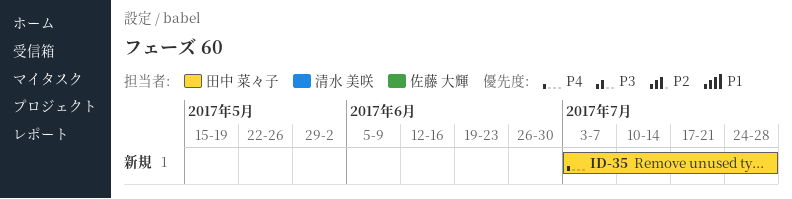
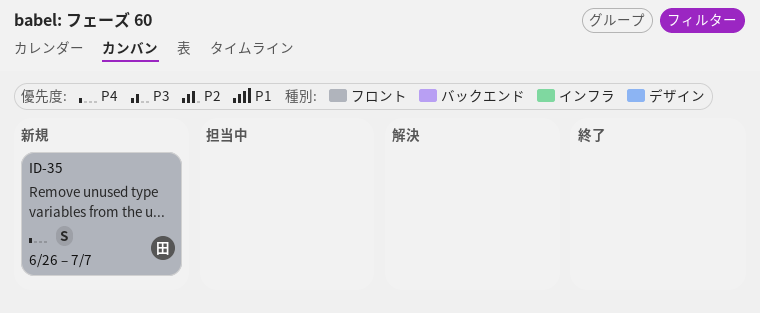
ID-35, start: Jul 3 -> Jun 26
ID-35, due: Jul 28 -> Jul 7

